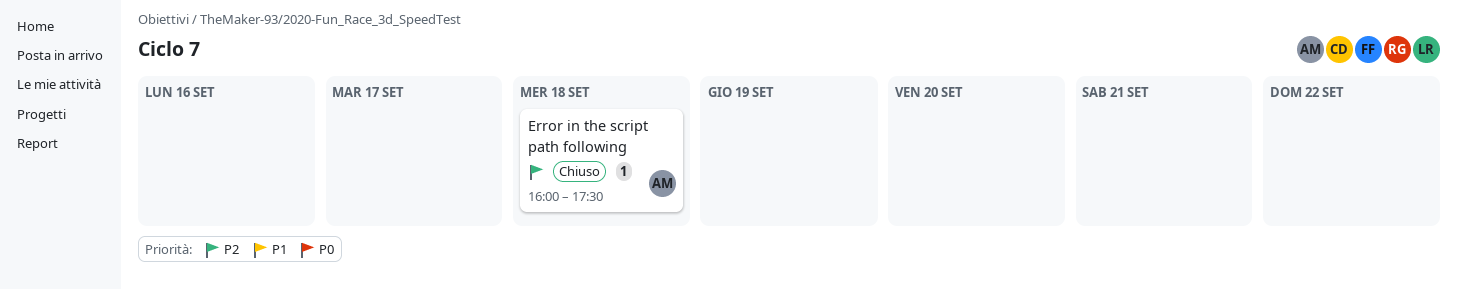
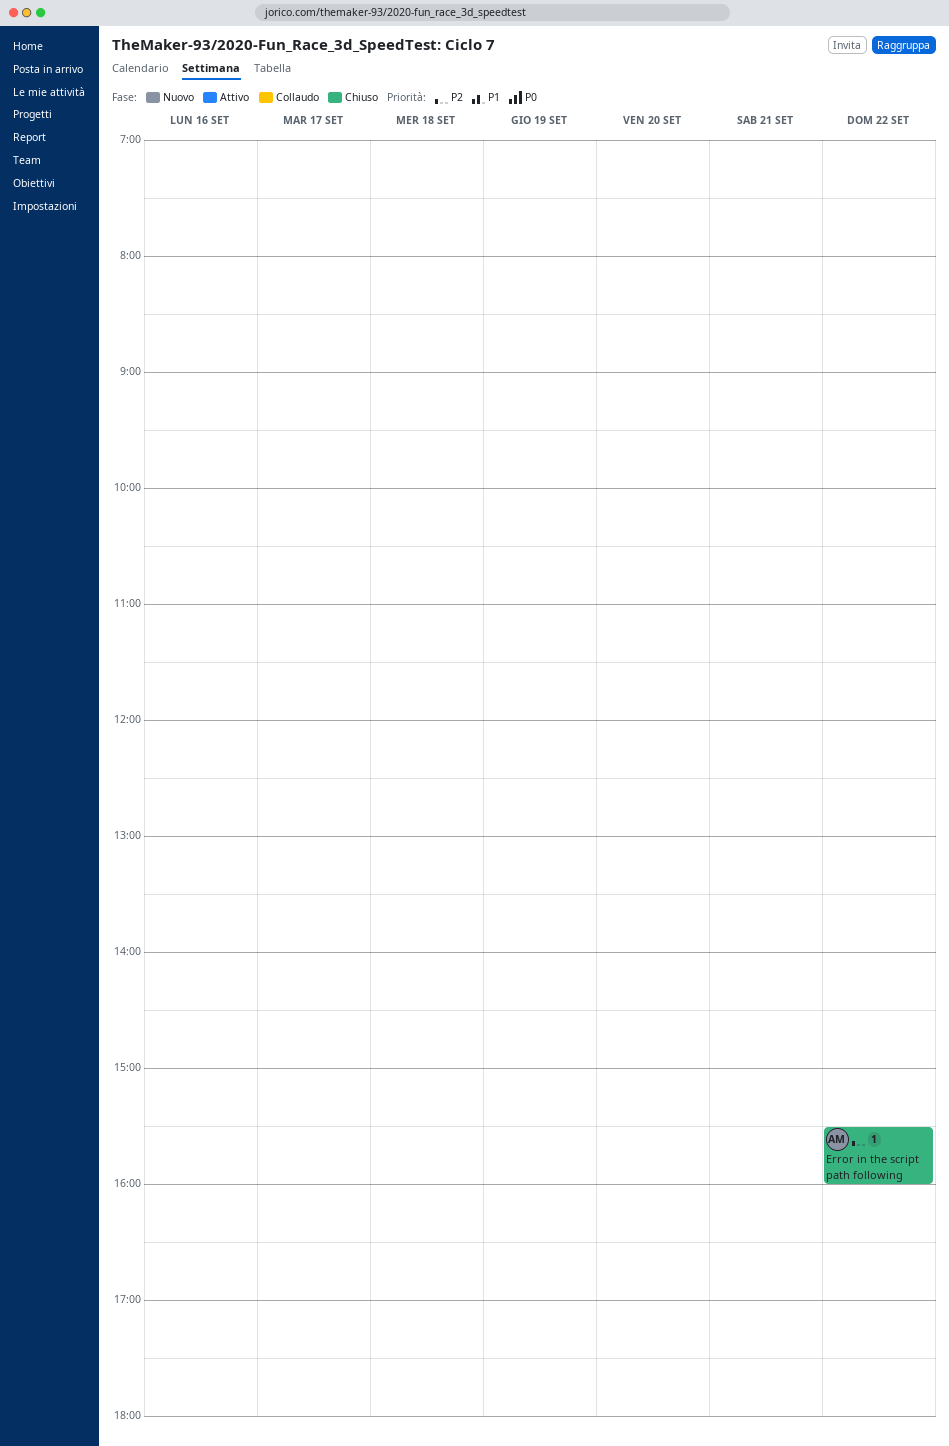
Error in the script path following, day: Sep 18 -> Sep 22
Error in the script path following, begins: 16:00 -> 15:30
Error in the script path following, ends: 17:30 -> 16:00

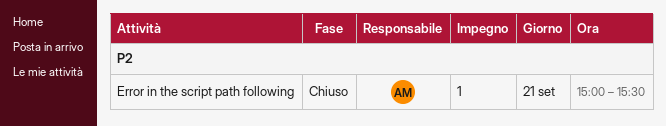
Error in the script path following, day: Sep 22 -> Sep 21
Error in the script path following, begins: 15:30 -> 15:00
Error in the script path following, ends: 16:00 -> 15:30

